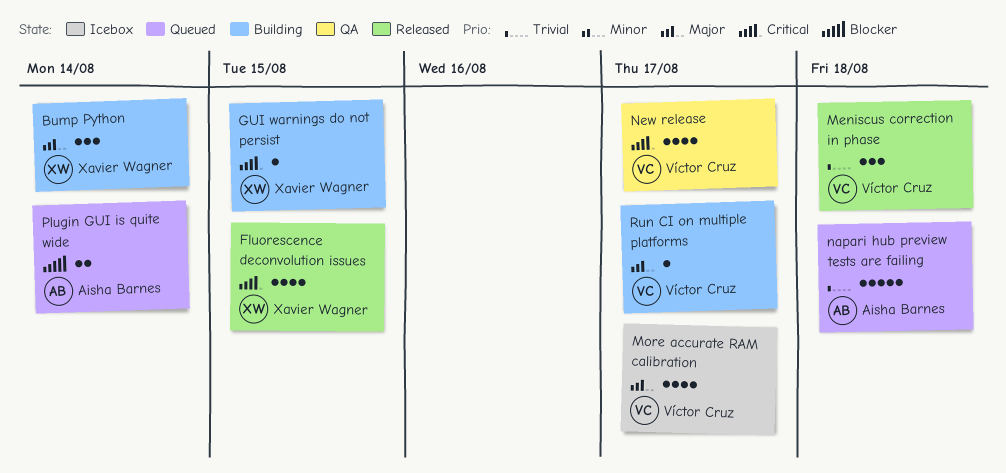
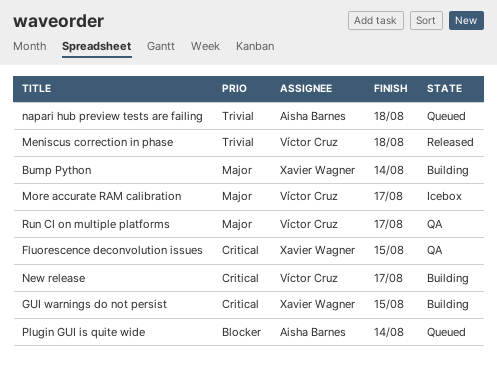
Fluorescence deconvolution issues, status: Released -> QA
New release, status: QA -> Building
Run CI on multiple platforms, status: Building -> QA

